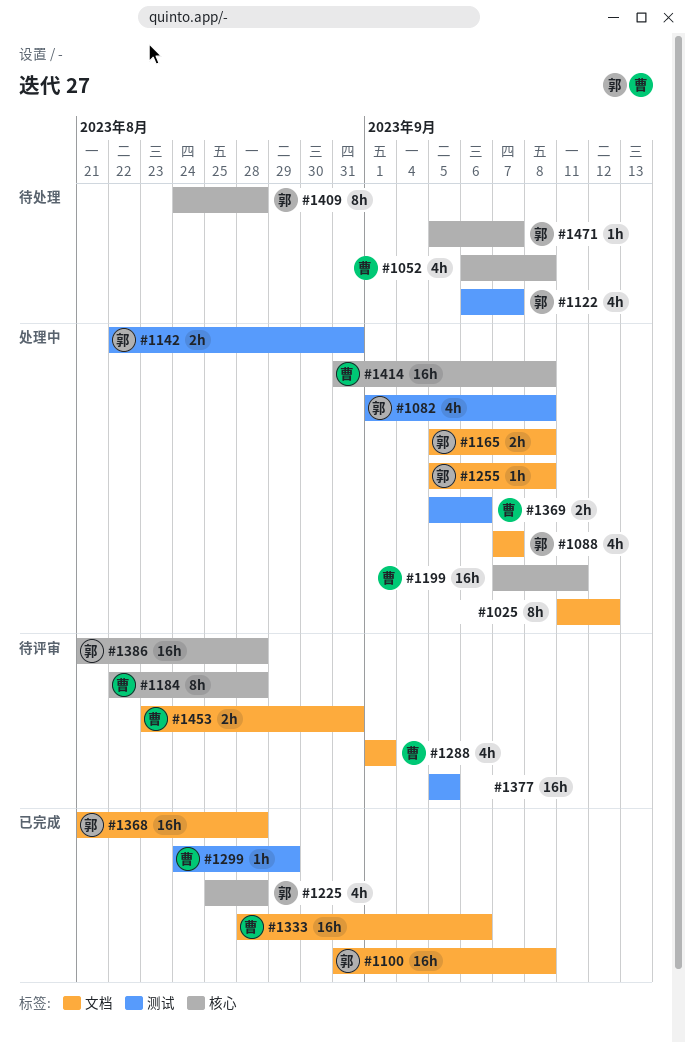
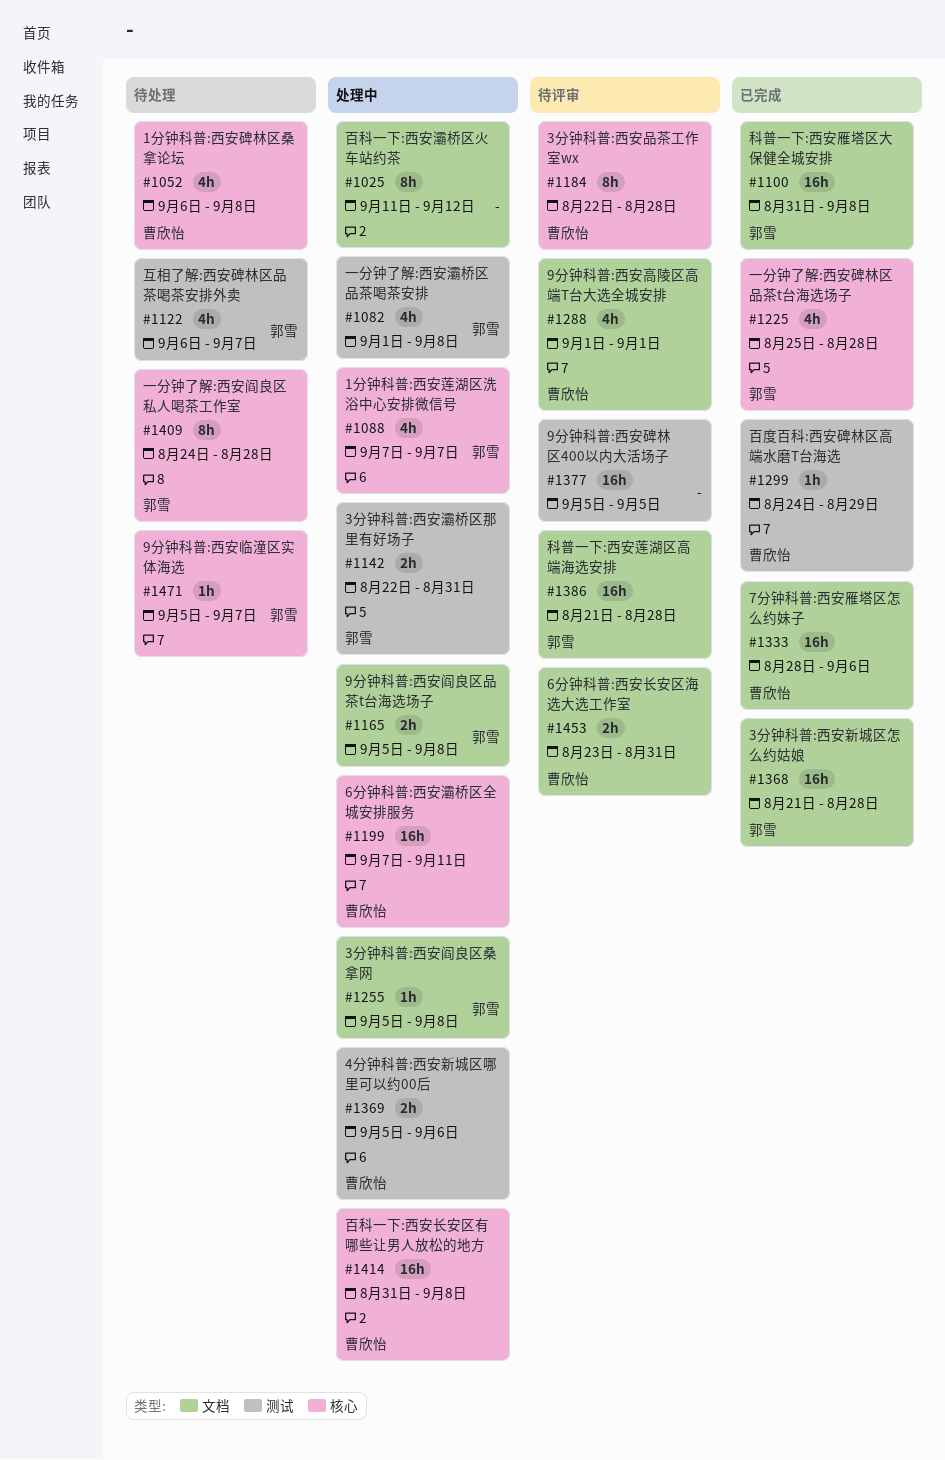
#1088, label: 文档 -> 核心
#1386, label: 核心 -> 文档

